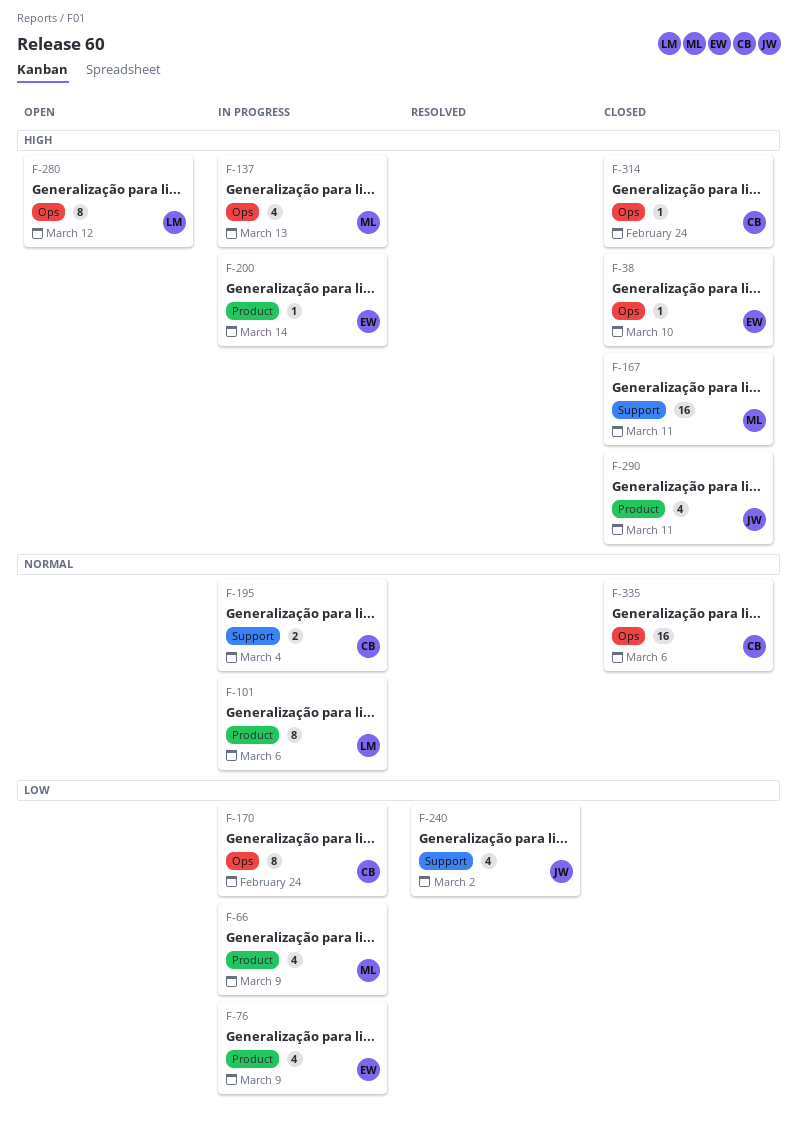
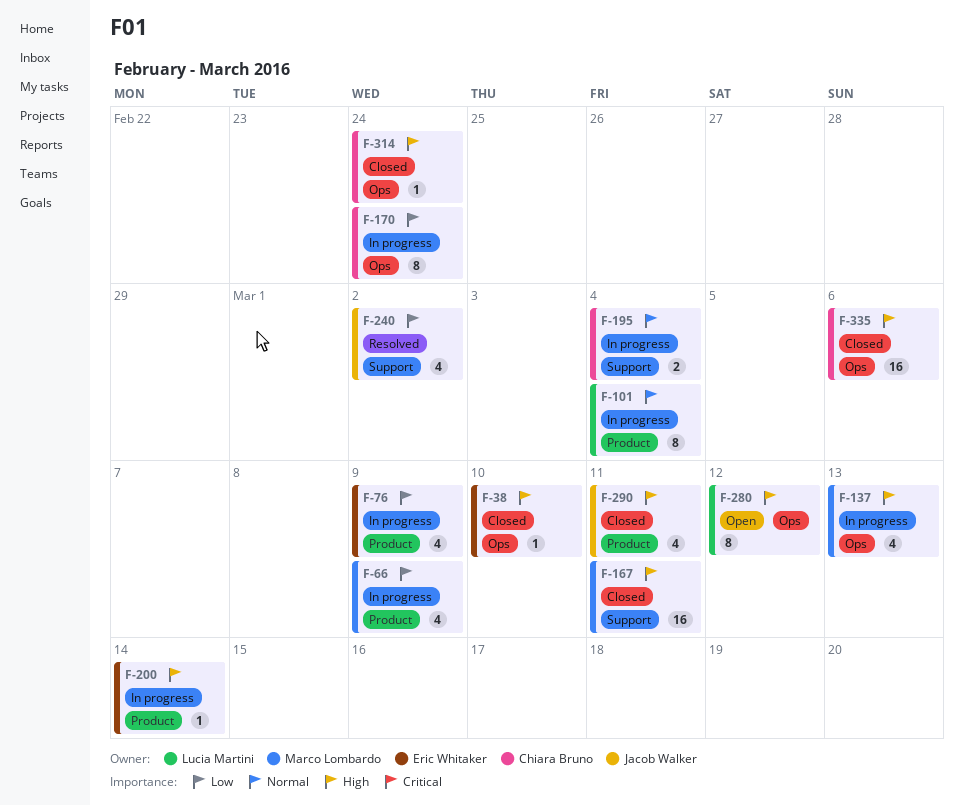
F-101, due: Mar 6 -> Mar 4
F-335, priority: Normal -> High

